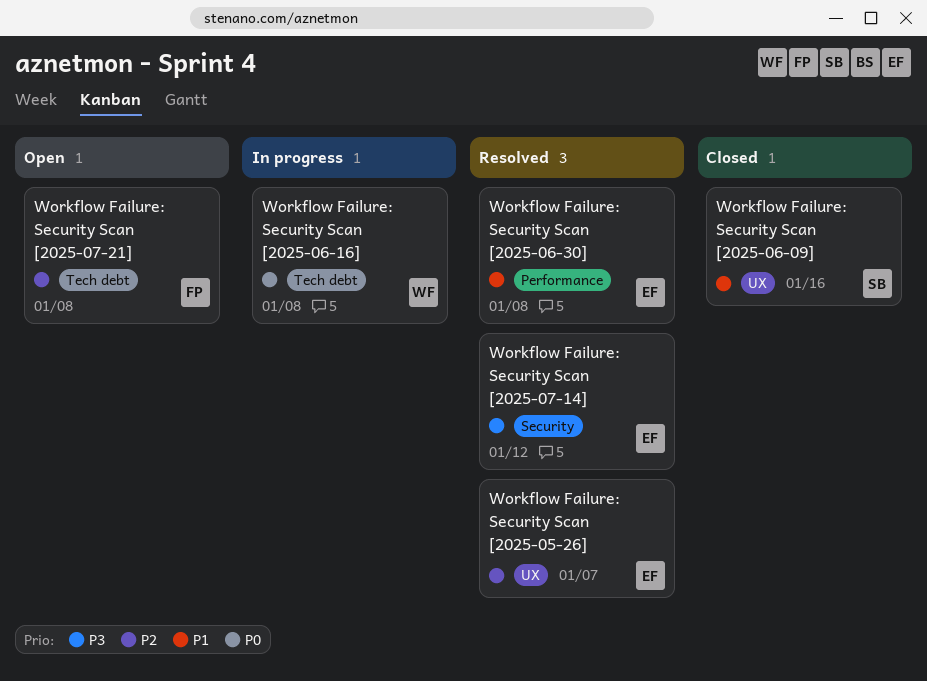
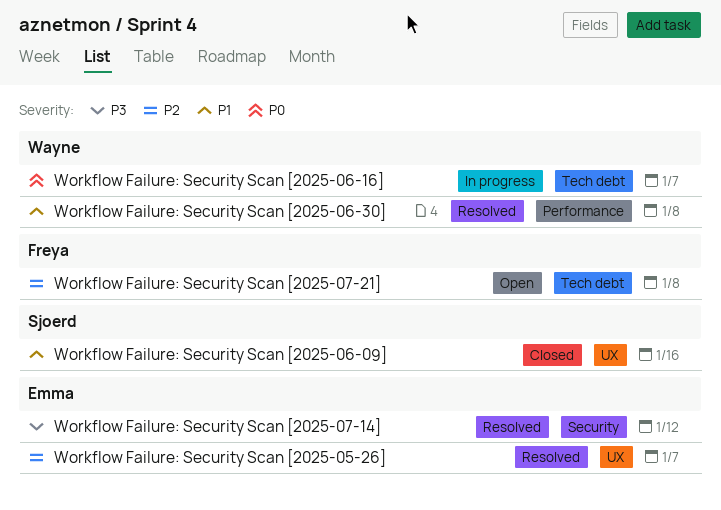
Workflow Failure: Security Scan [2025-06-16], due: Jan 8 -> Jan 7
Workflow Failure: Security Scan [2025-06-30], owner: Emma -> Wayne

